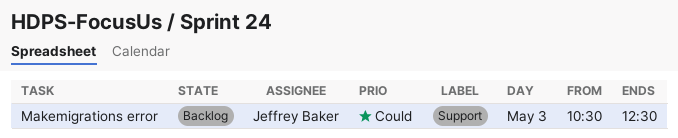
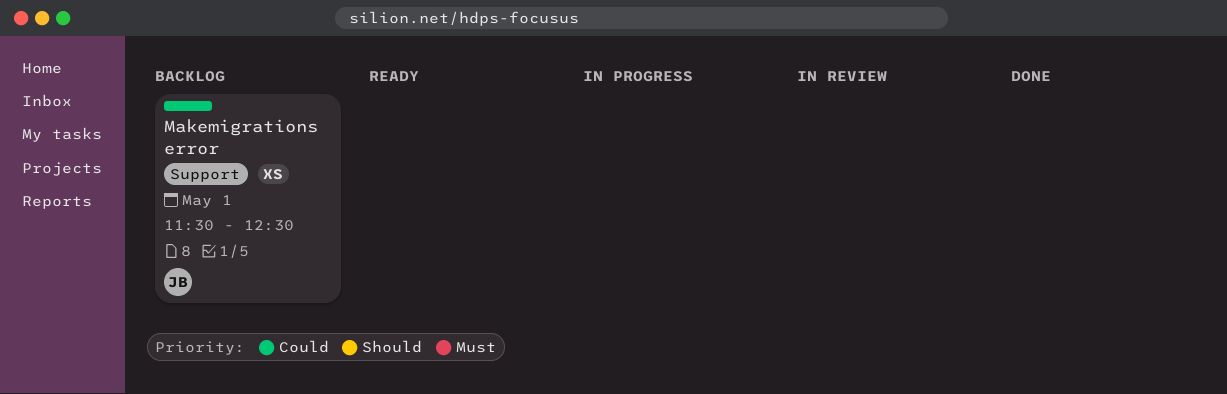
Makemigrations error, day: May 3 -> May 1
Makemigrations error, begins: 10:30 -> 11:30

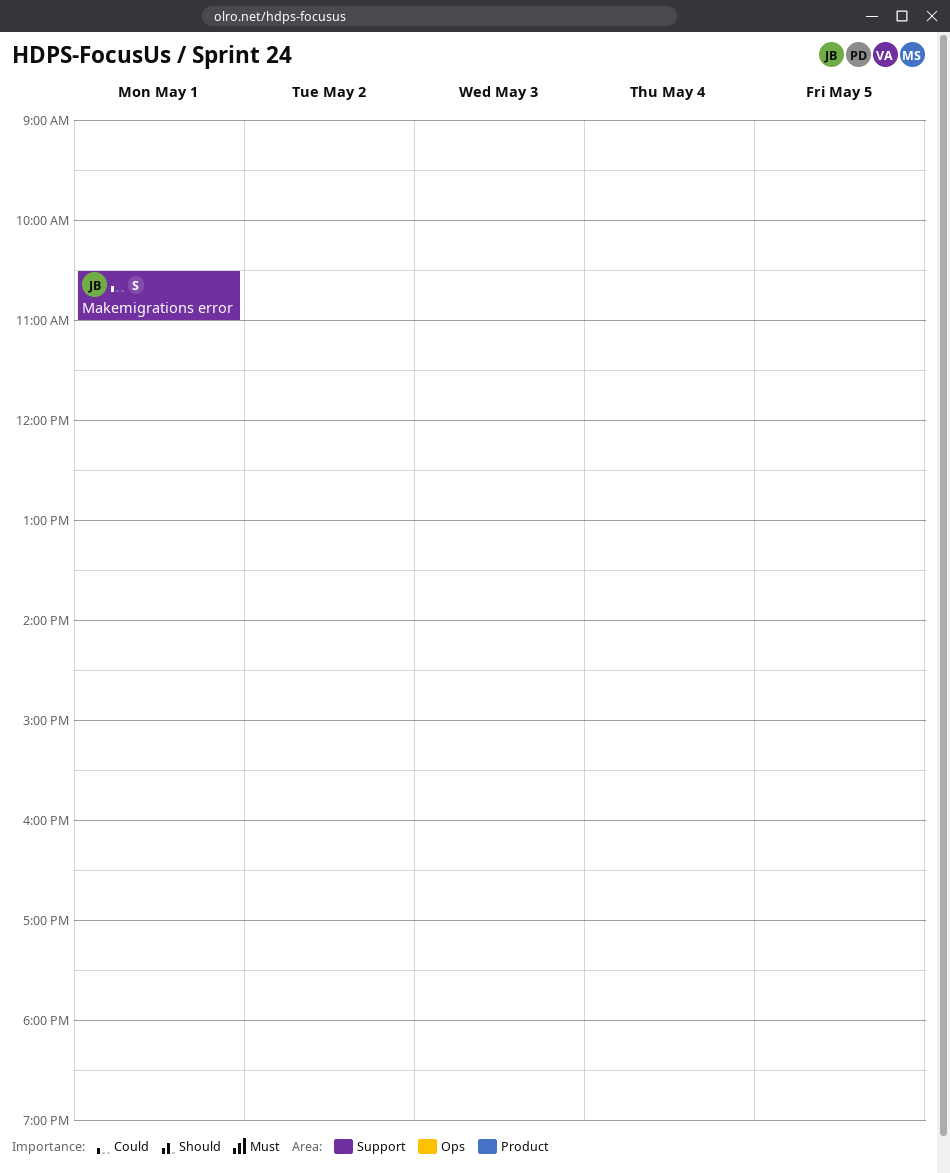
Makemigrations error, estimate: XS -> S
Makemigrations error, begins: 11:30 -> 10:30
Makemigrations error, ends: 12:30 -> 11:00

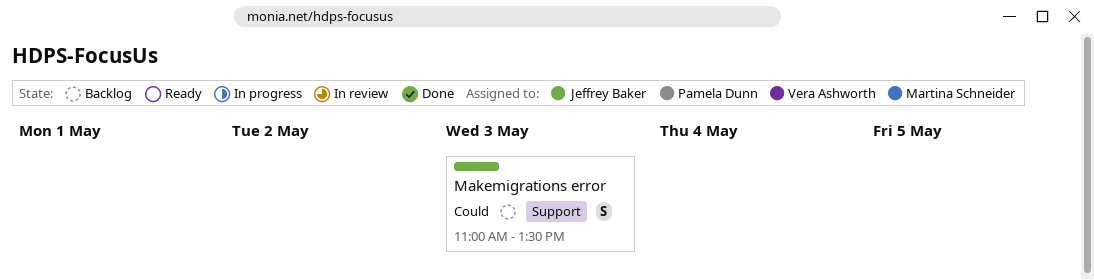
Makemigrations error, day: May 1 -> May 3
Makemigrations error, begins: 10:30 -> 11:00
Makemigrations error, ends: 11:00 -> 13:30

